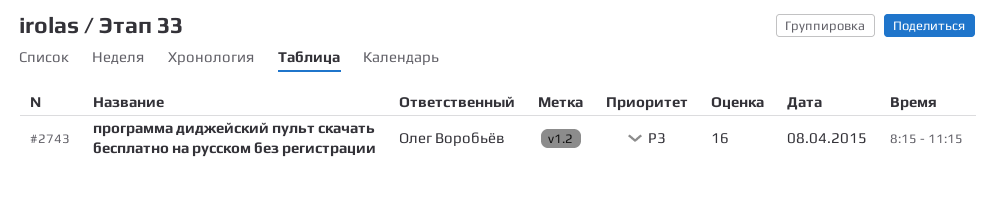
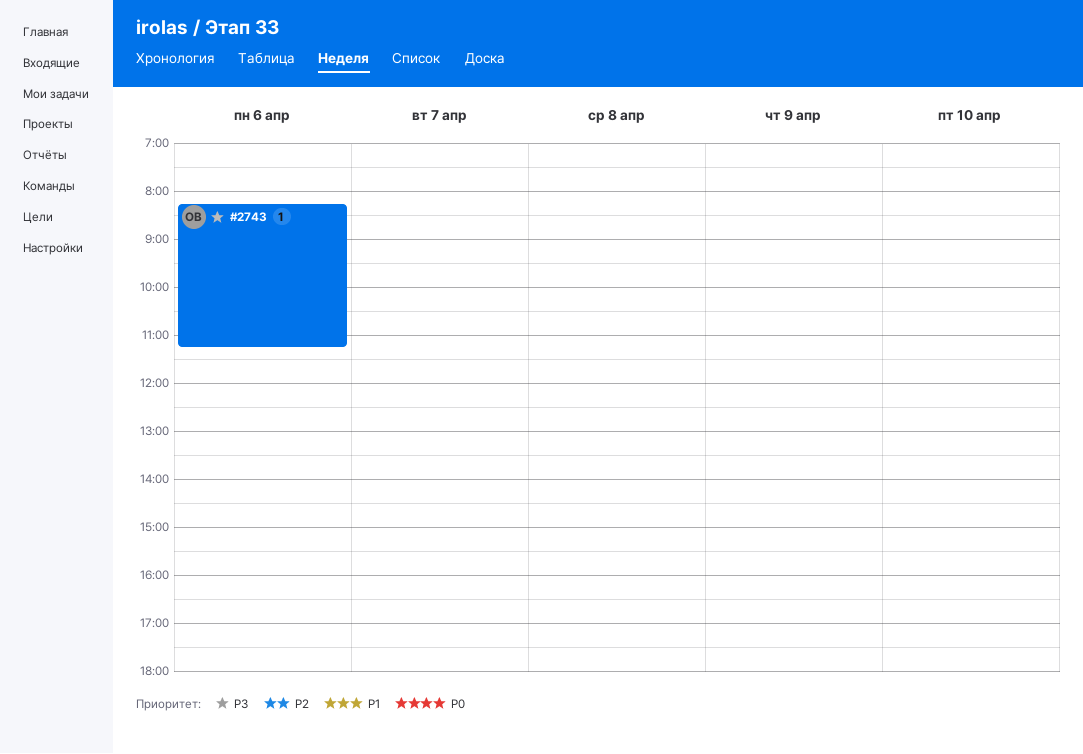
#2743, estimate: 16 -> 1
#2743, day: Apr 8 -> Apr 6

